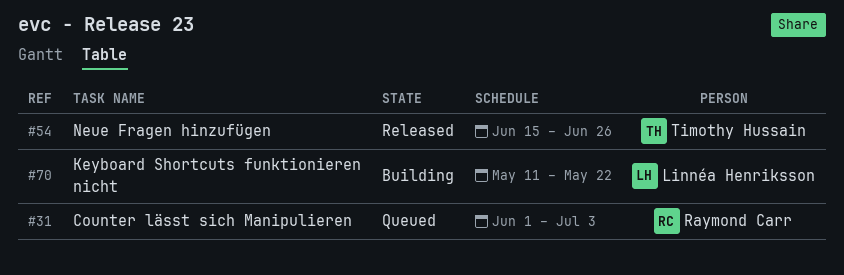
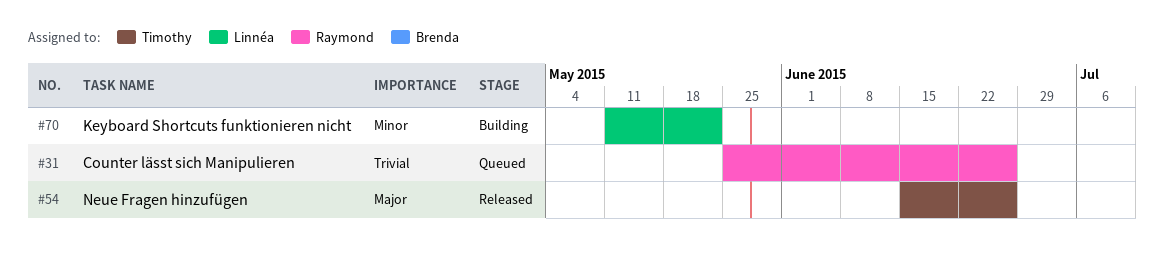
#31, start: Jun 1 -> May 25
#31, due: Jul 3 -> Jun 26

